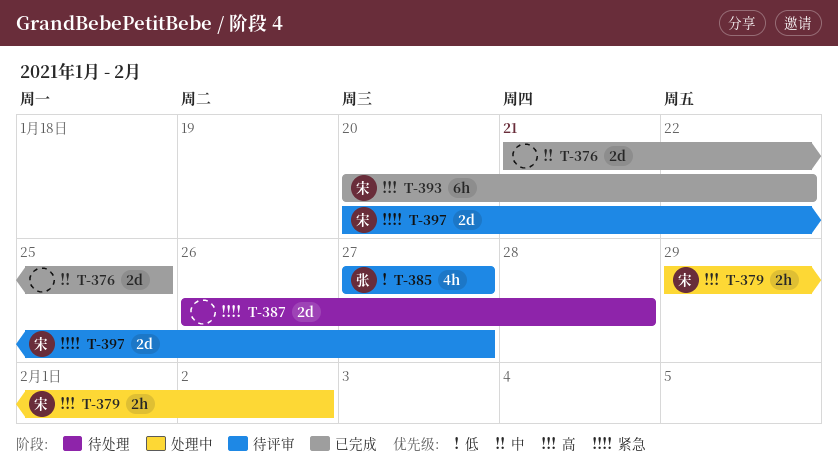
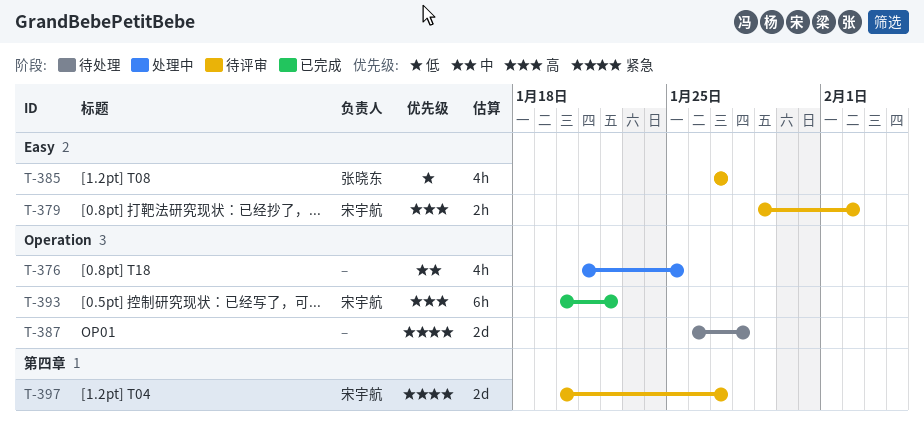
T-376, status: 已完成 -> 处理中
T-376, estimate: 2d -> 4h
T-379, status: 处理中 -> 待评审

